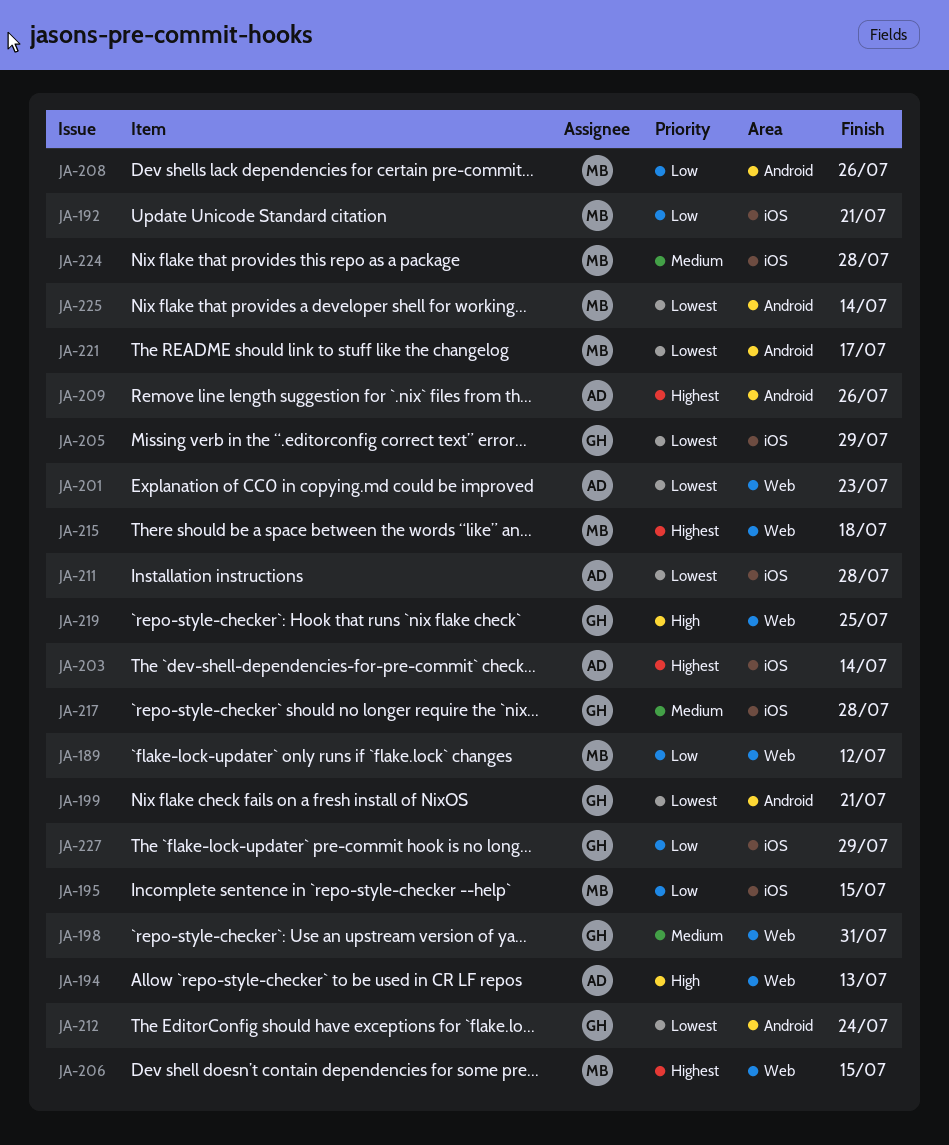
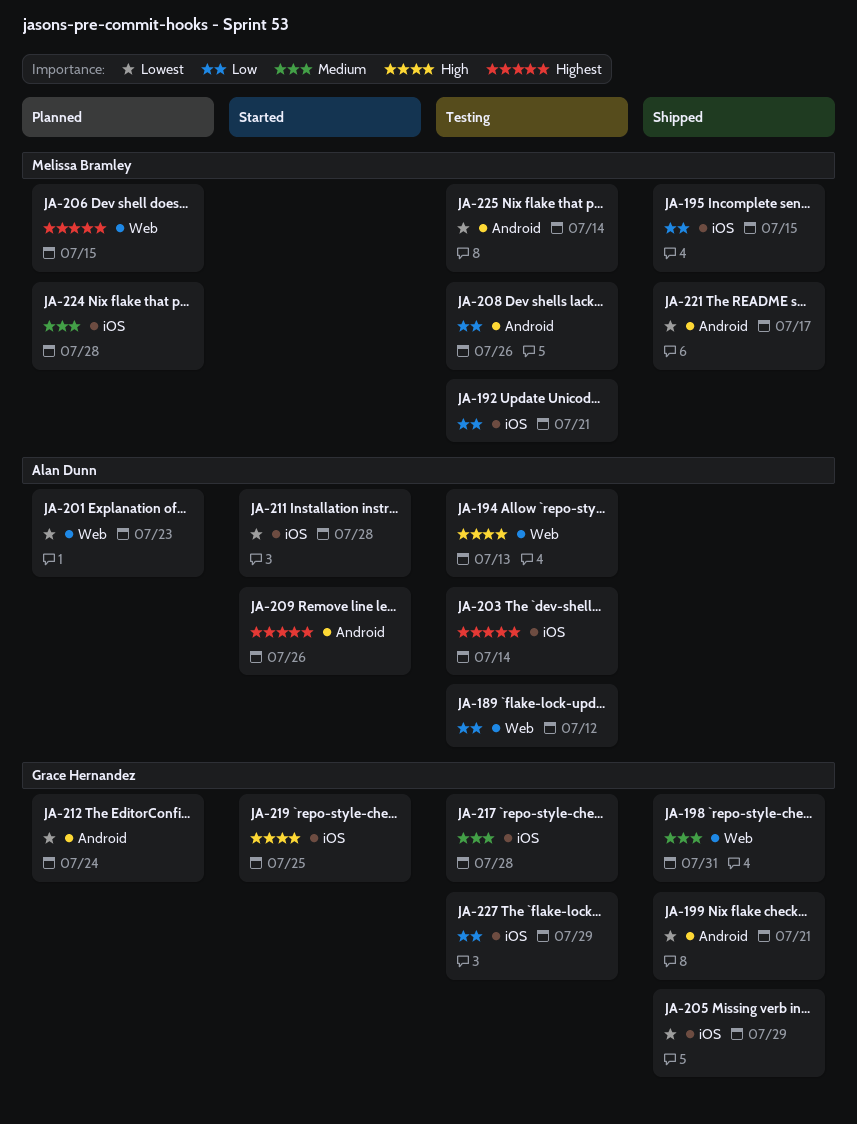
JA-189, owner: Melissa Bramley -> Alan Dunn
JA-215: present -> none
JA-219, label: Web -> iOS

